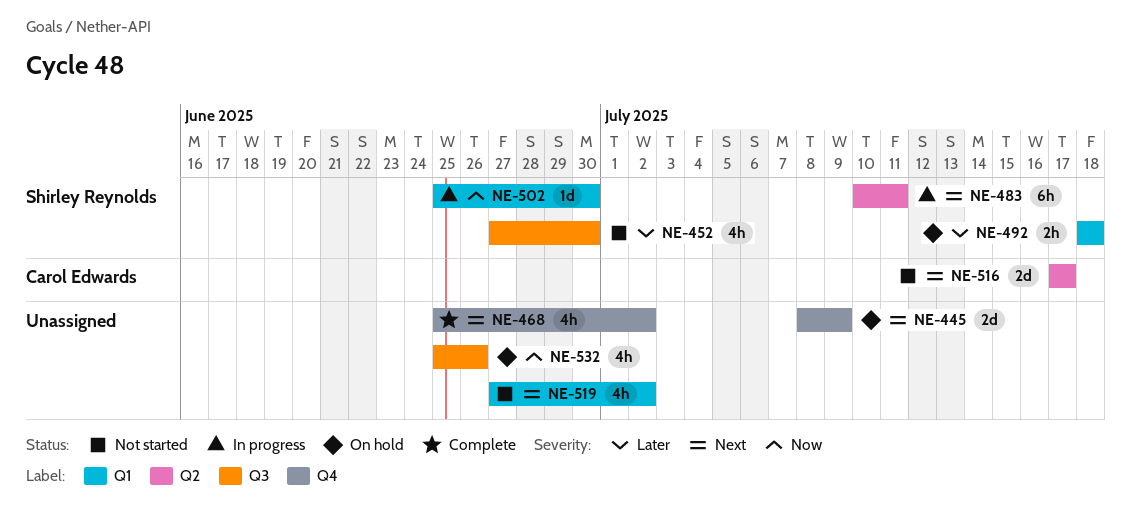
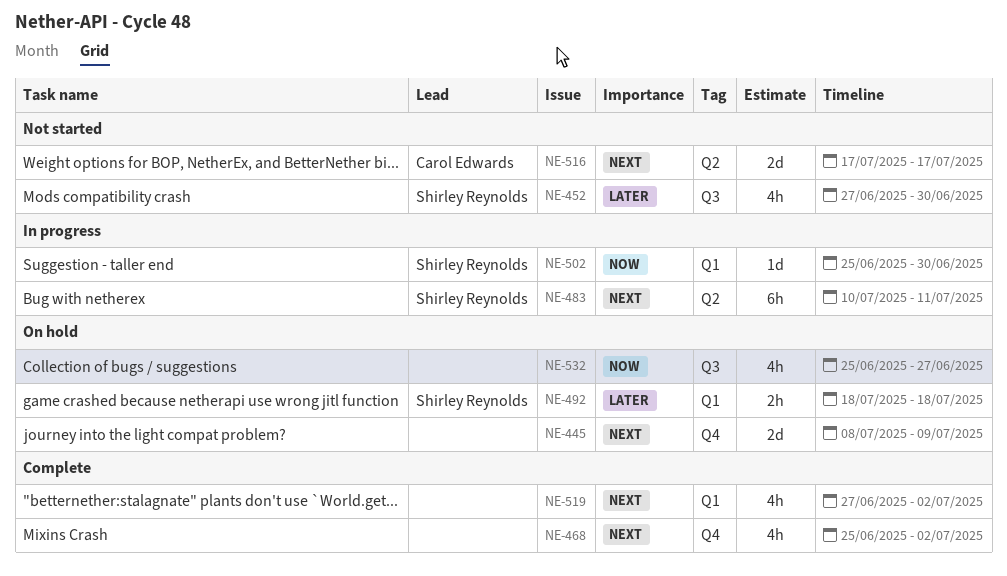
NE-519, status: Not started -> Complete
NE-532, due: Jun 26 -> Jun 27

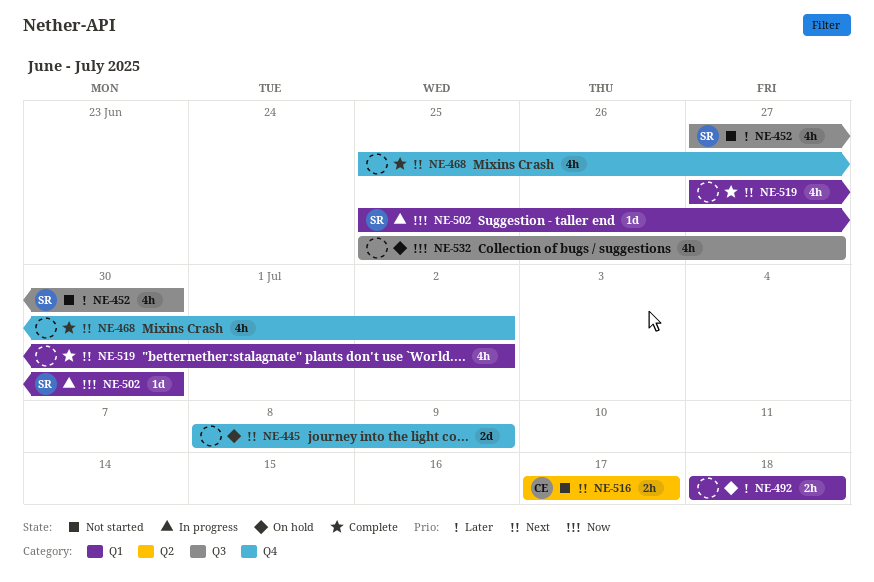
NE-483: present -> none
NE-492, owner: Shirley Reynolds -> none
NE-516, estimate: 2d -> 2h

